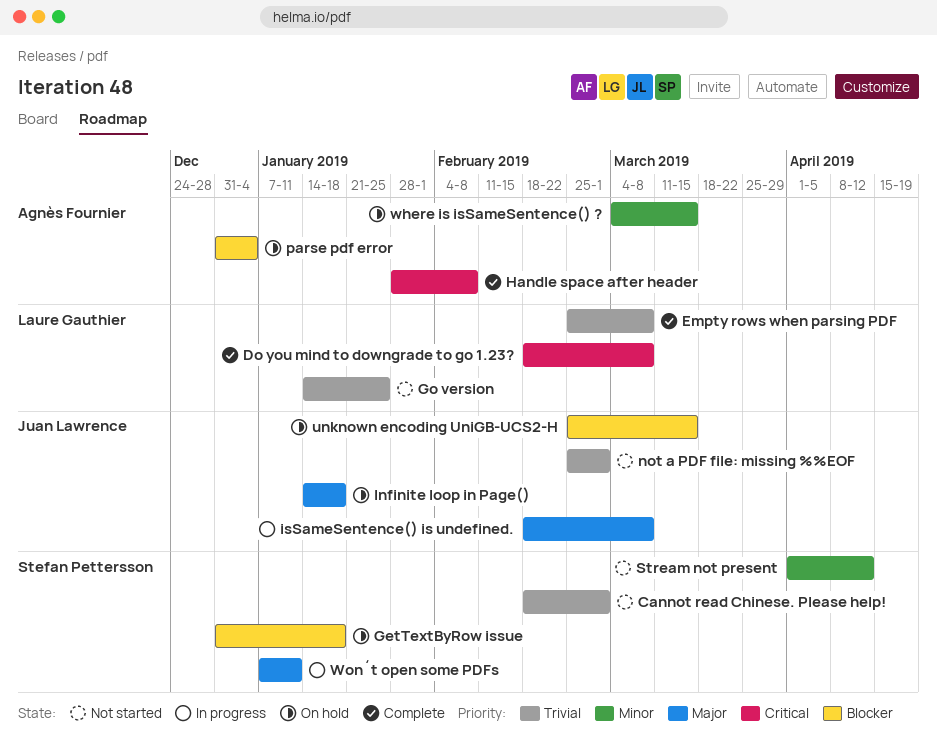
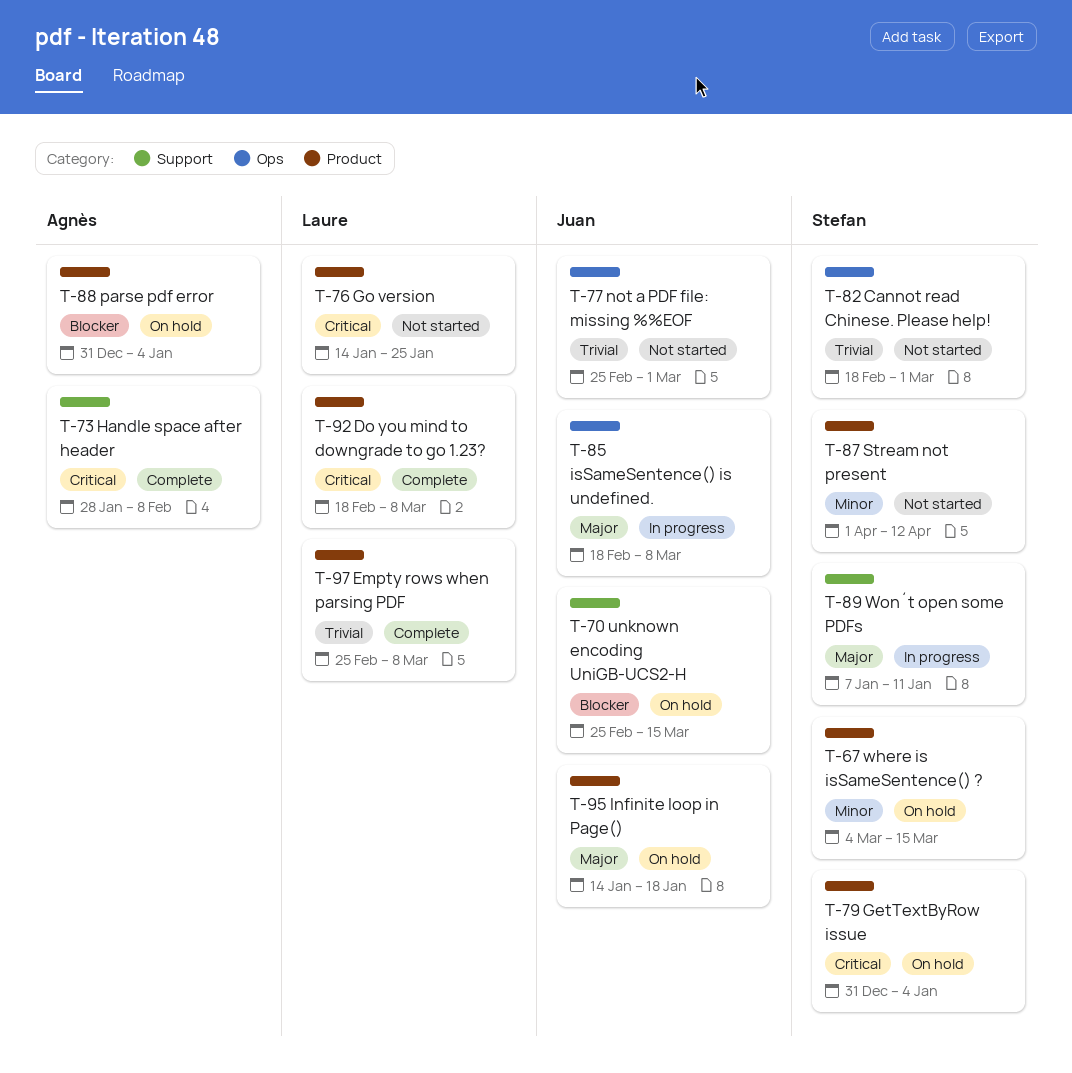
GetTextByRow issue, priority: Blocker -> Critical
GetTextByRow issue, due: Jan 18 -> Jan 4
Go version, priority: Trivial -> Critical
where is isSameSentence() ?, owner: Agnès Fournier -> Stefan Pettersson

